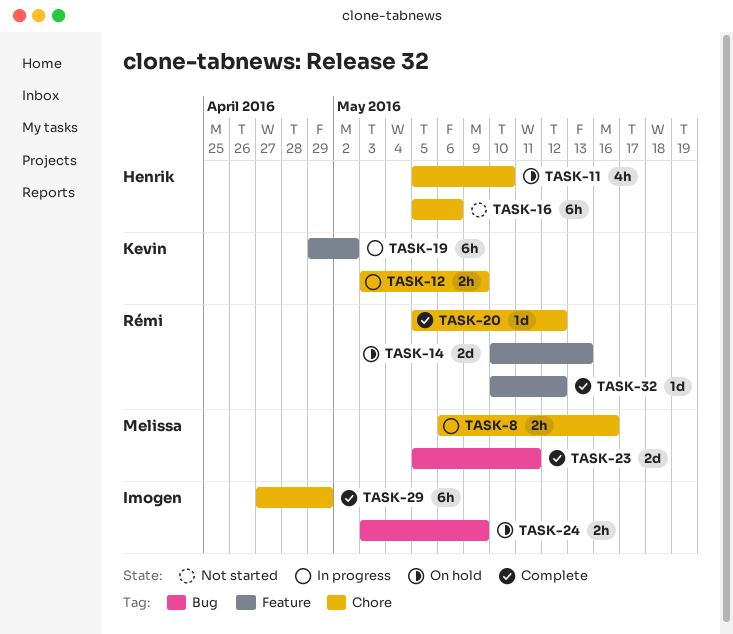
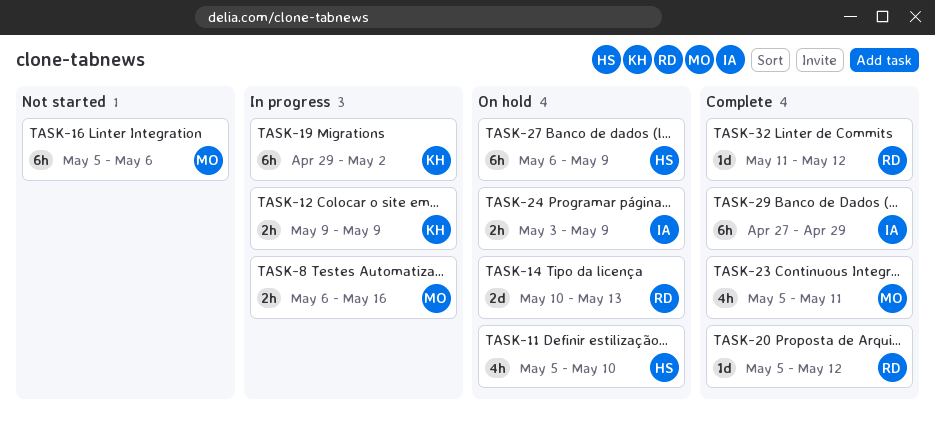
TASK-12, start: May 3 -> May 9
TASK-16, owner: Henrik -> Melissa
TASK-23, estimate: 2d -> 4h
TASK-27: none -> present
TASK-32, start: May 10 -> May 11

